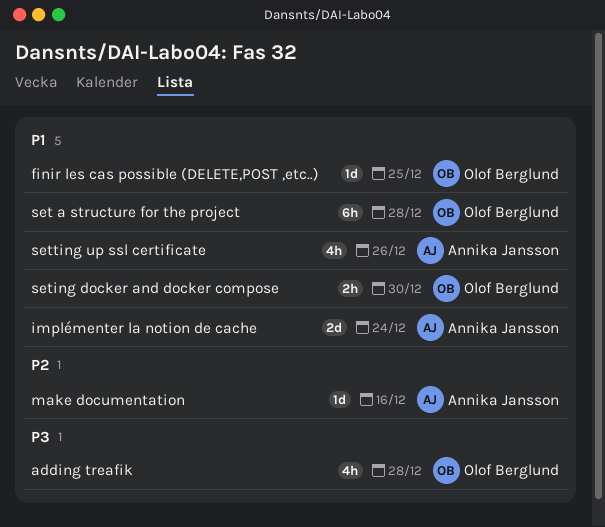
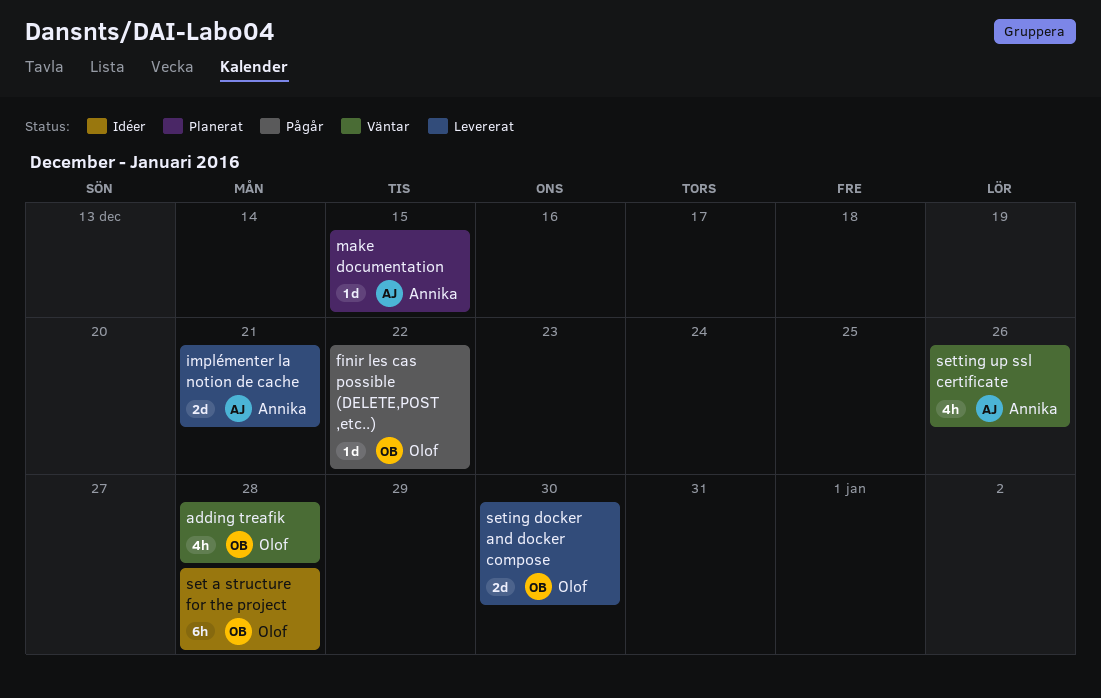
finir les cas possible (DELETE,POST ,etc..), due: Dec 25 -> Dec 22
implémenter la notion de cache, due: Dec 24 -> Dec 21
make documentation, due: Dec 16 -> Dec 15
seting docker and docker compose, estimate: 2h -> 2d

